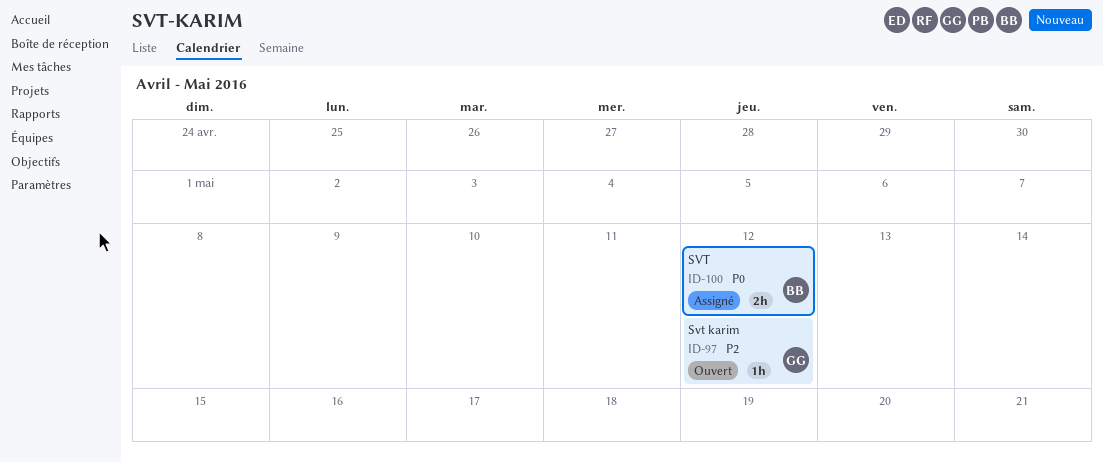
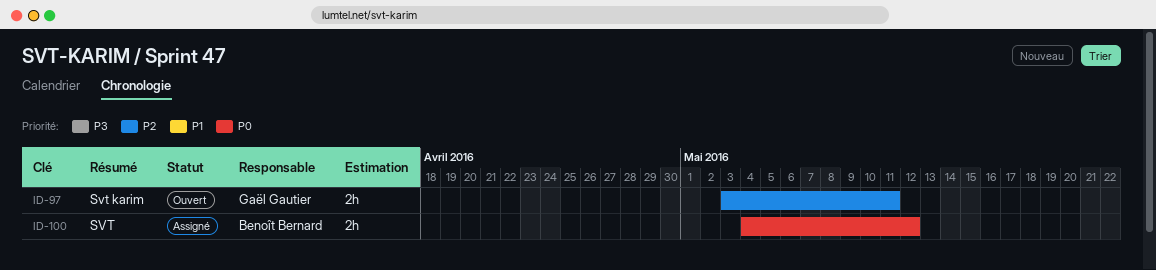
ID-97, estimate: 1h -> 2h
ID-97, due: May 12 -> May 11

